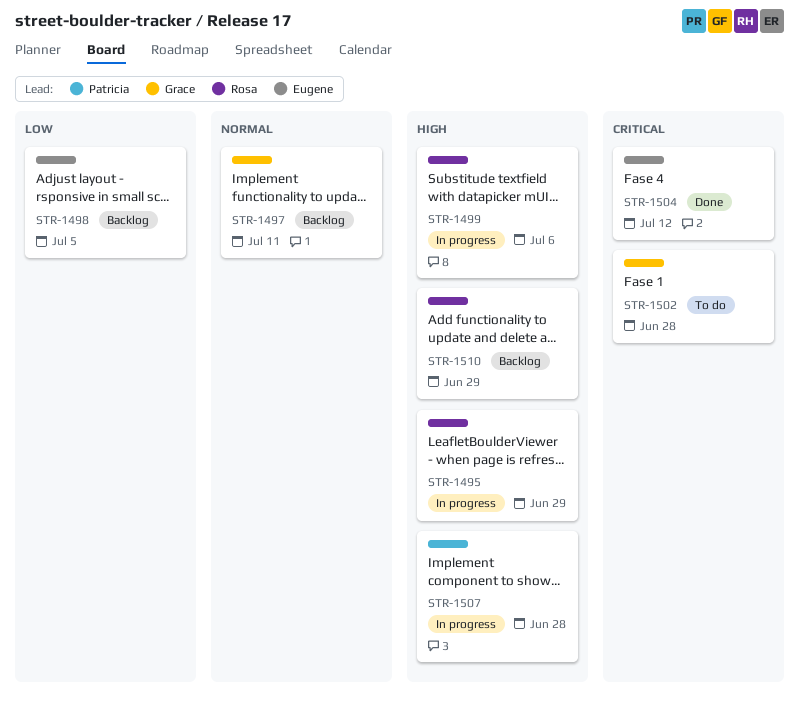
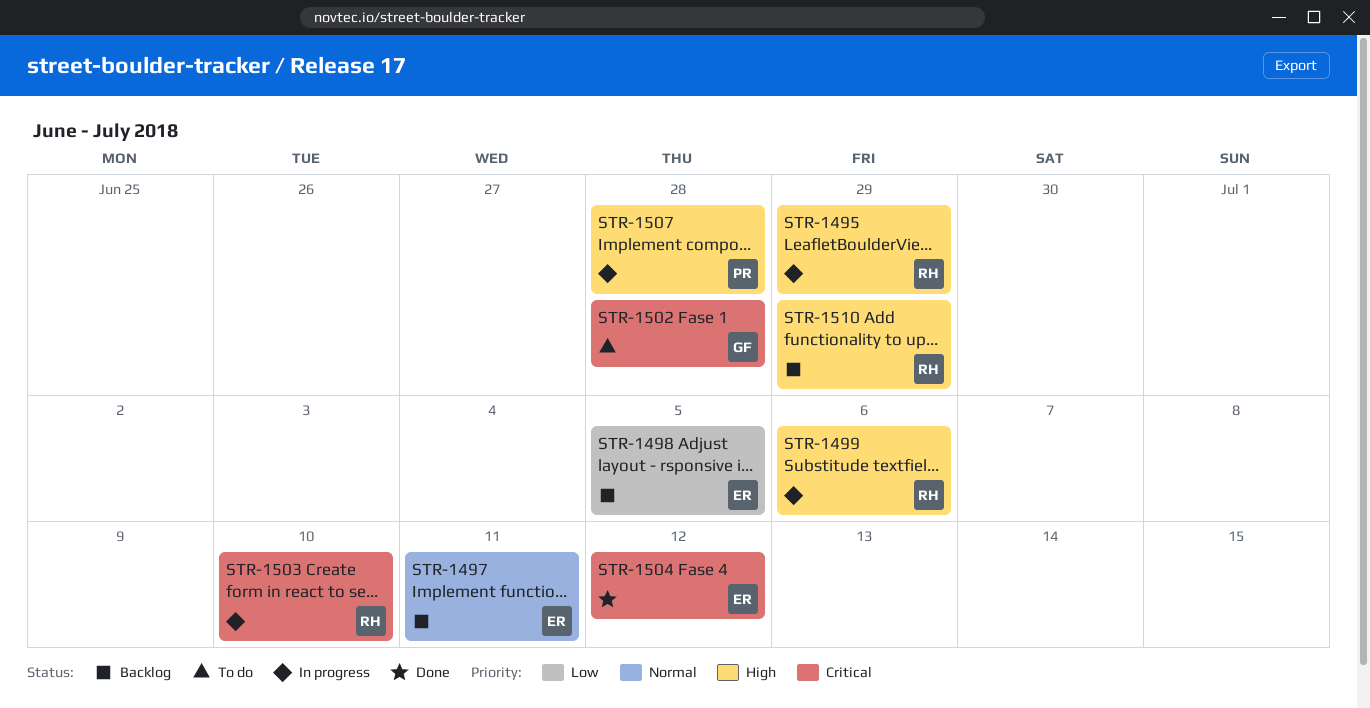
STR-1497, owner: Grace -> Eugene
STR-1503: none -> present

